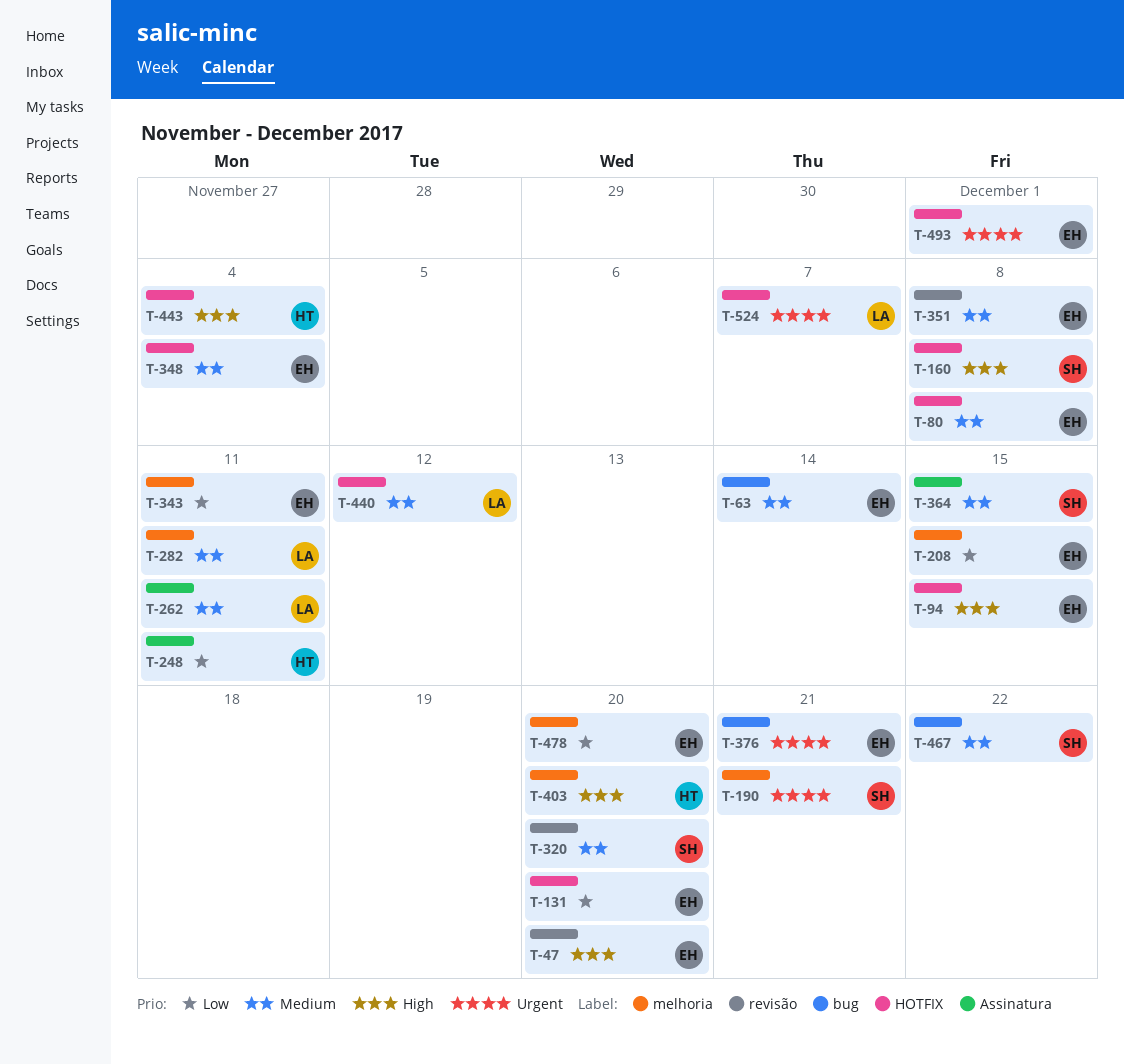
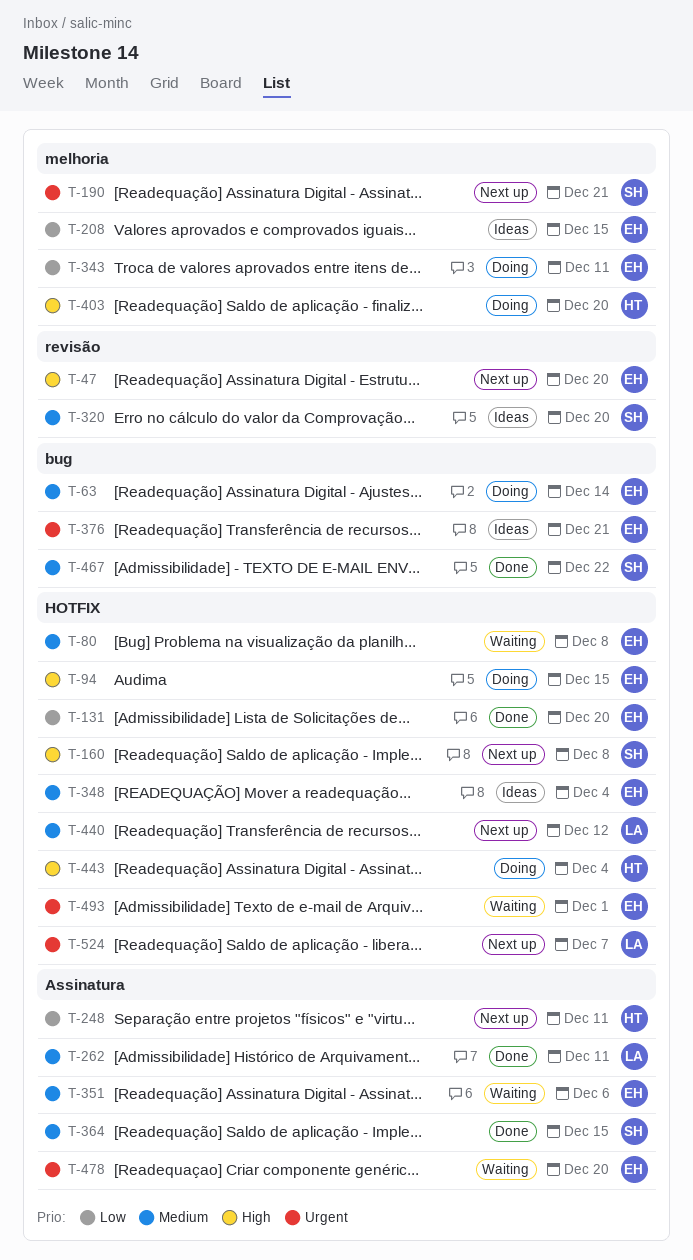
T-282: present -> none
T-351, label: revisão -> Assinatura
T-351, due: Dec 8 -> Dec 6
T-478, priority: Low -> Urgent
T-478, label: melhoria -> Assinatura

